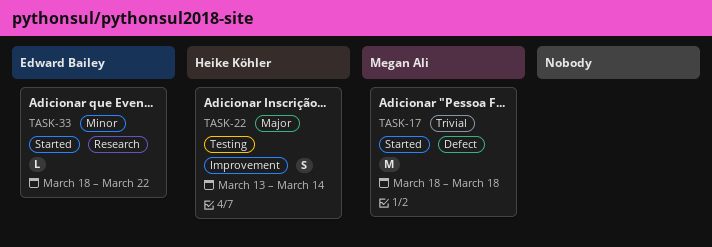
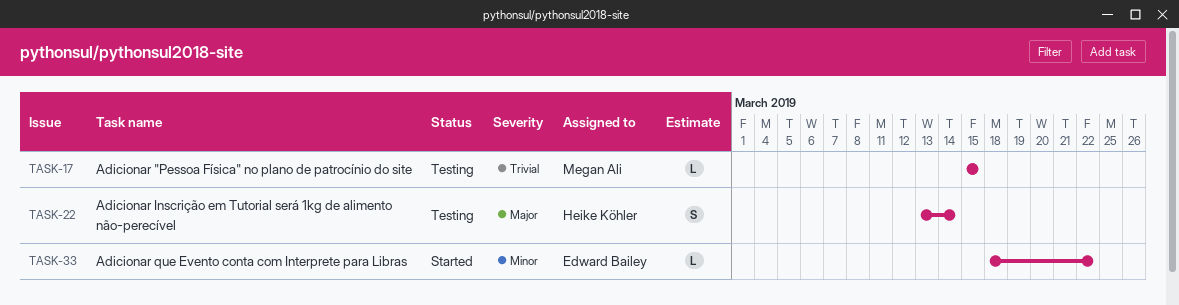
TASK-17, status: Started -> Testing
TASK-17, estimate: M -> L
TASK-17, start: Mar 18 -> Mar 15
TASK-17, due: Mar 18 -> Mar 15

